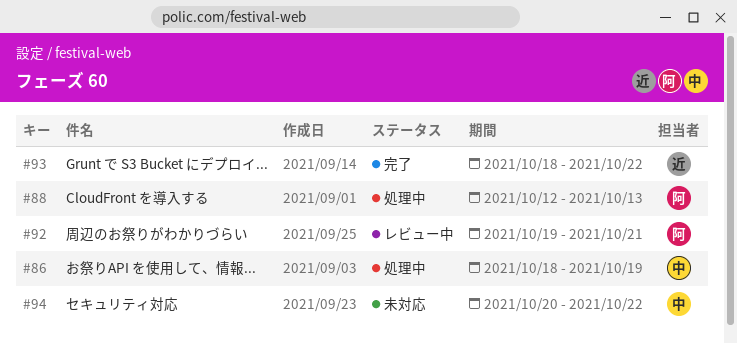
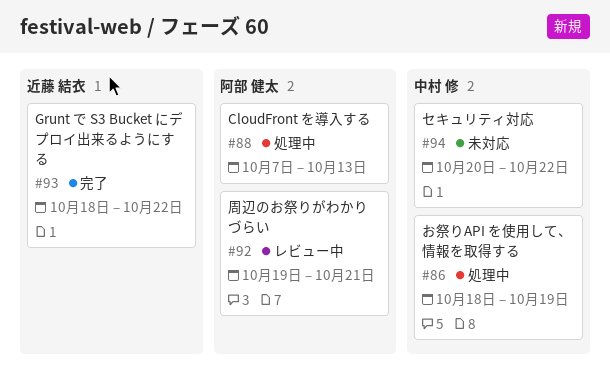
#88, start: Oct 12 -> Oct 7

